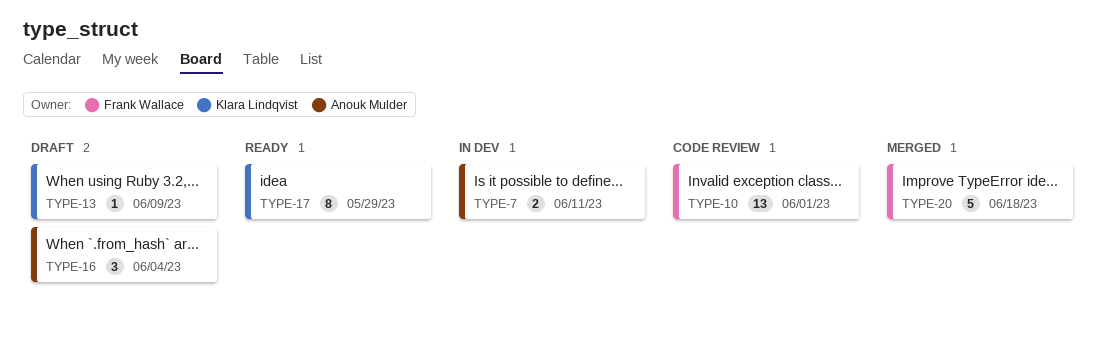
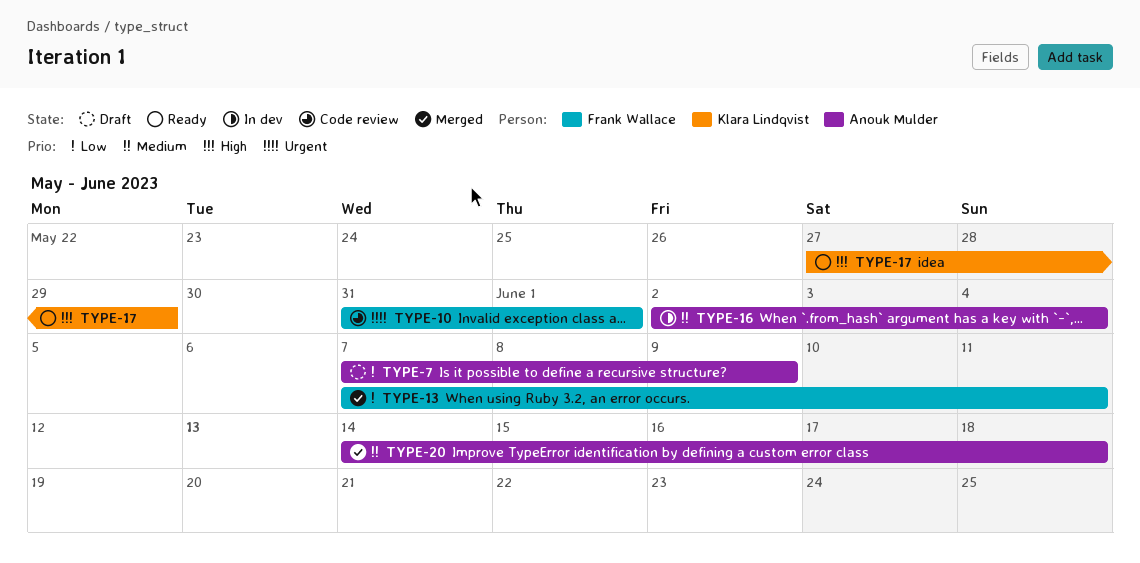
TYPE-7, status: In dev -> Draft
TYPE-7, due: Jun 11 -> Jun 9
TYPE-13, status: Draft -> Merged
TYPE-13, owner: Klara Lindqvist -> Frank Wallace
TYPE-13, due: Jun 9 -> Jun 11
TYPE-16, status: Draft -> In dev
TYPE-20, owner: Frank Wallace -> Anouk Mulder

